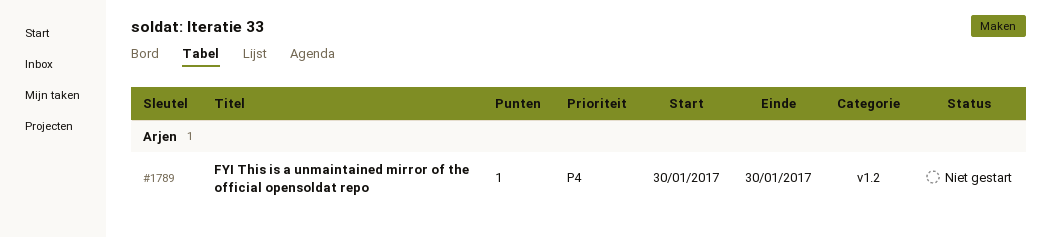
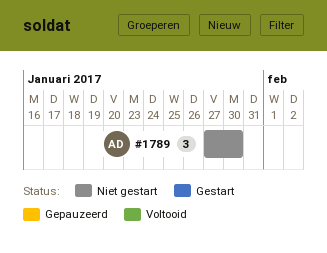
#1789, estimate: 1 -> 3
#1789, start: Jan 30 -> Jan 27

